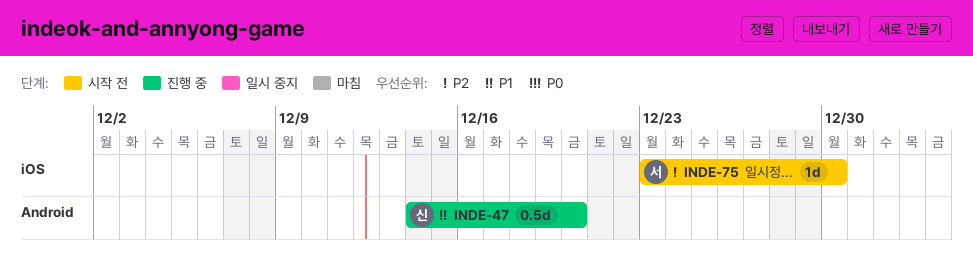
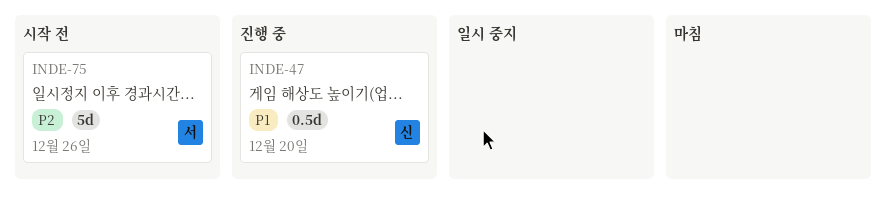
INDE-75, estimate: 1d -> 5d
INDE-75, due: Dec 30 -> Dec 26

